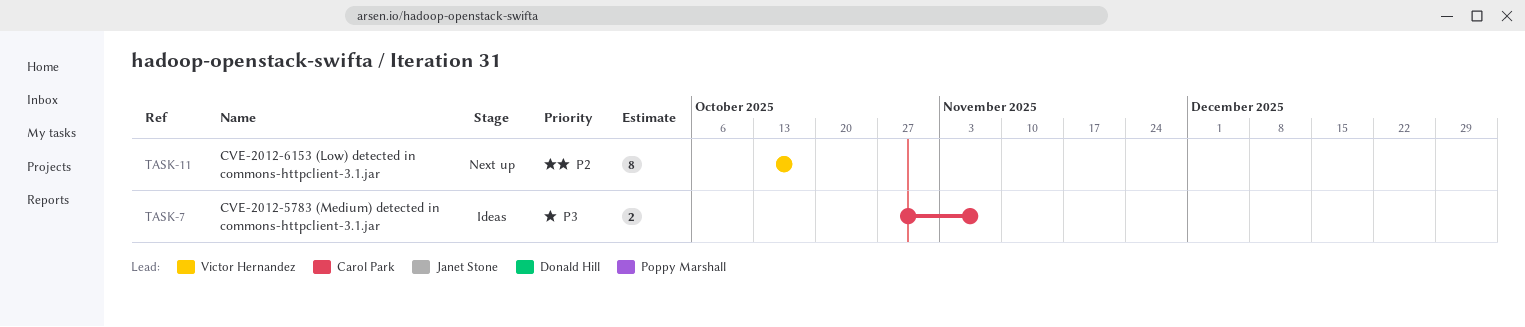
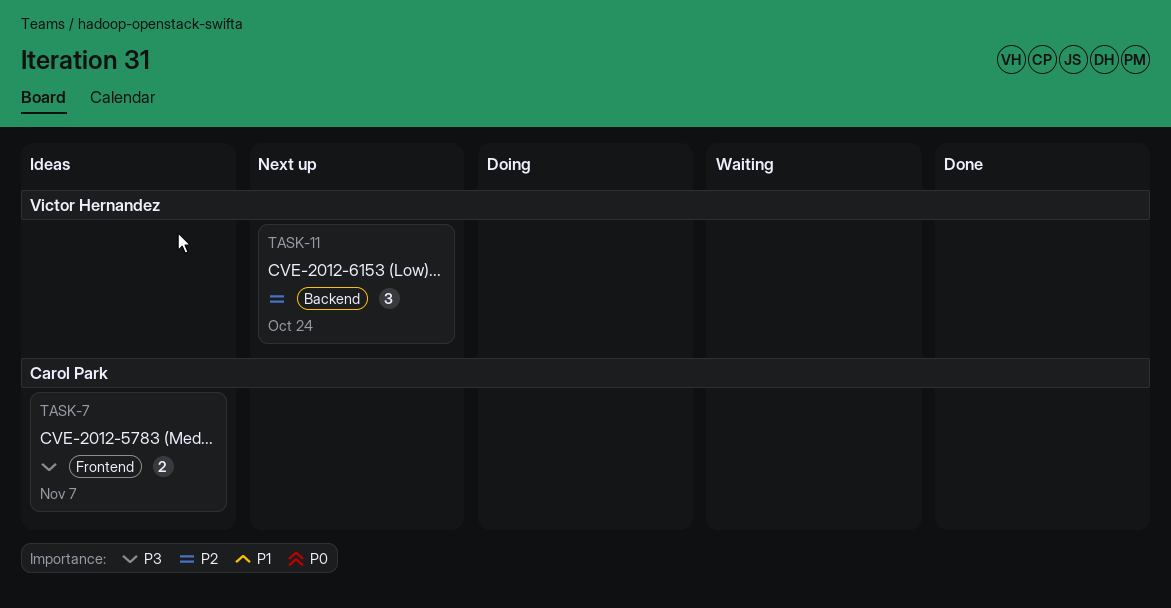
TASK-11, estimate: 8 -> 3
TASK-11, due: Oct 17 -> Oct 24

